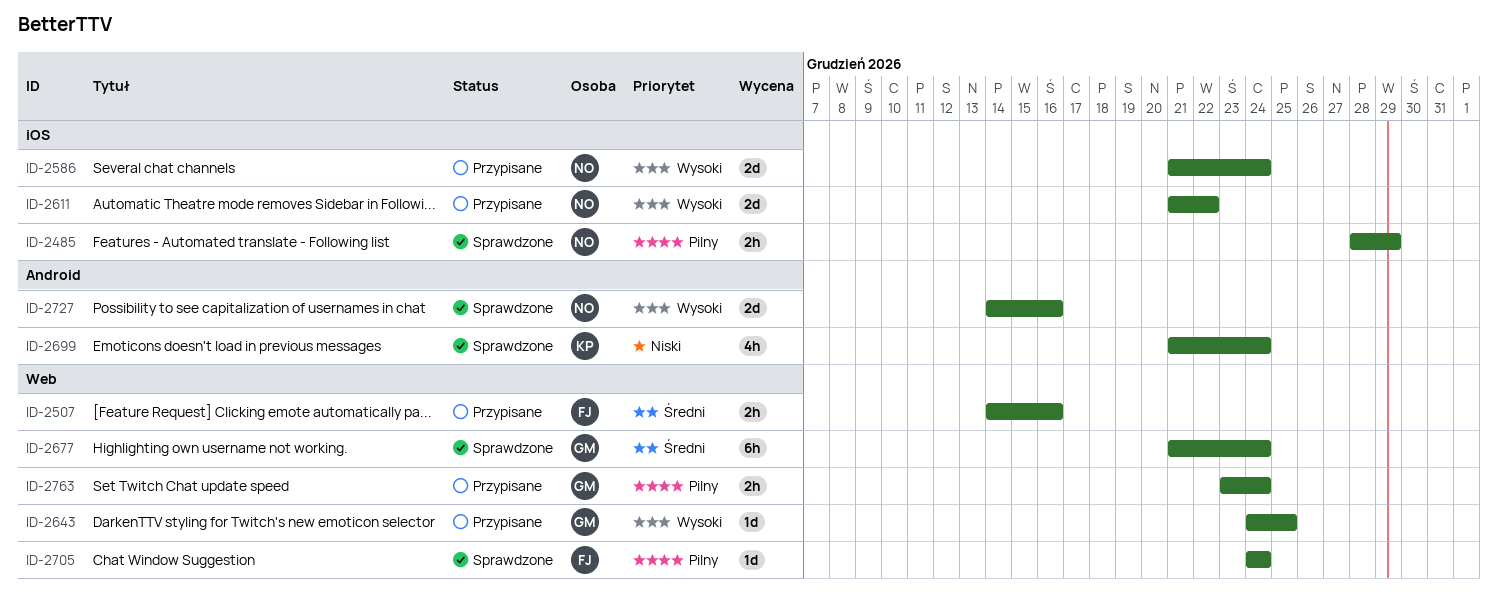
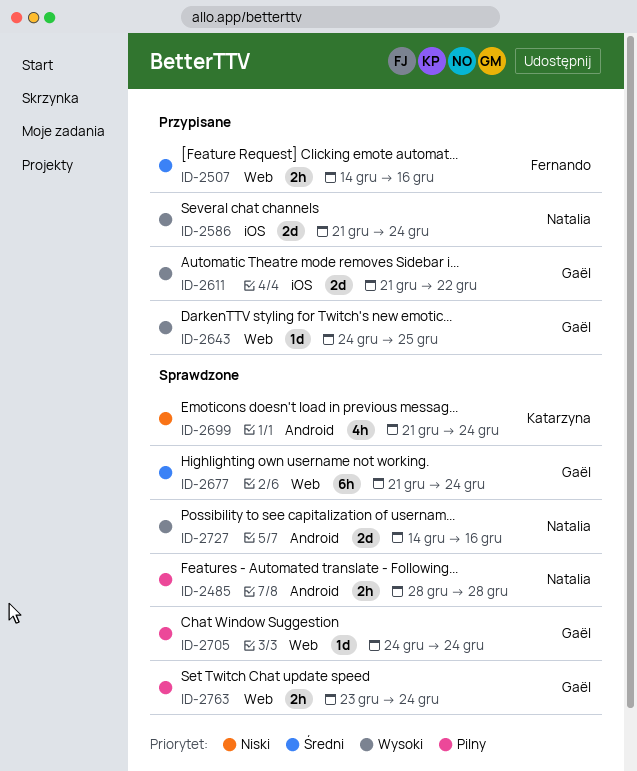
ID-2485, label: iOS -> Android
ID-2485, due: Dec 29 -> Dec 28
ID-2611, owner: Natalia -> Gaël
ID-2705, owner: Fernando -> Gaël
ID-2763, status: Przypisane -> Sprawdzone

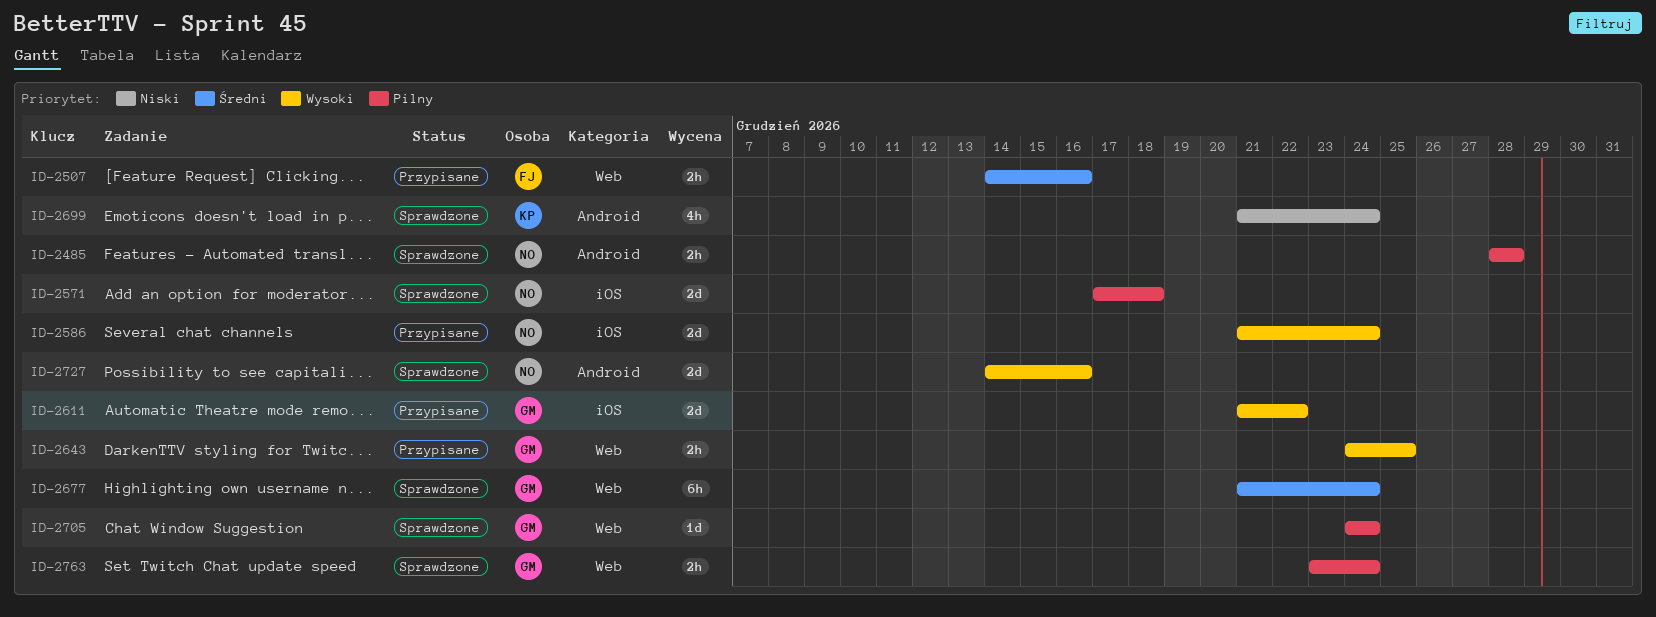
ID-2571: none -> present
ID-2643, estimate: 1d -> 2h

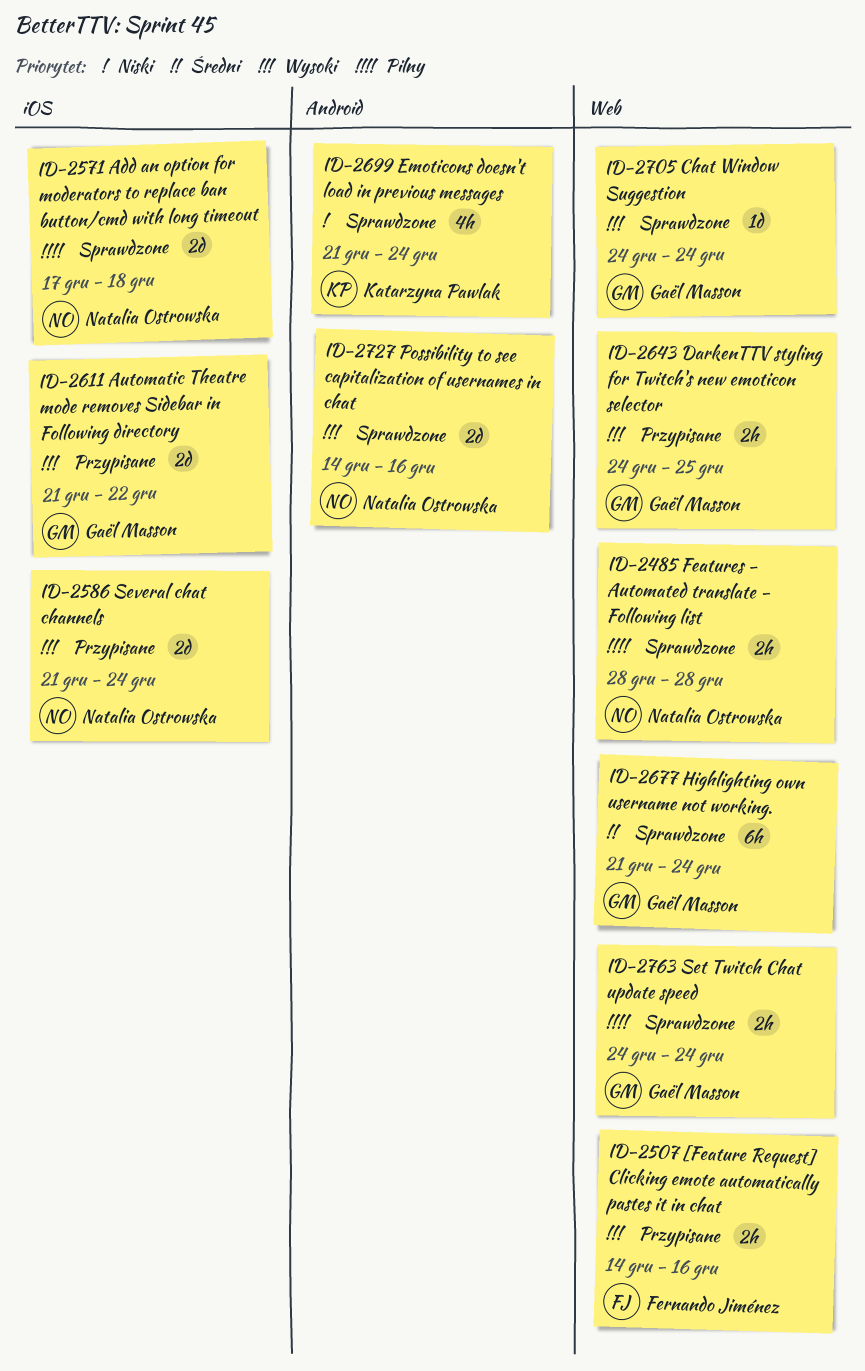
ID-2485, label: Android -> Web
ID-2507, priority: Średni -> Wysoki
ID-2705, priority: Pilny -> Wysoki
ID-2763, start: Dec 23 -> Dec 24

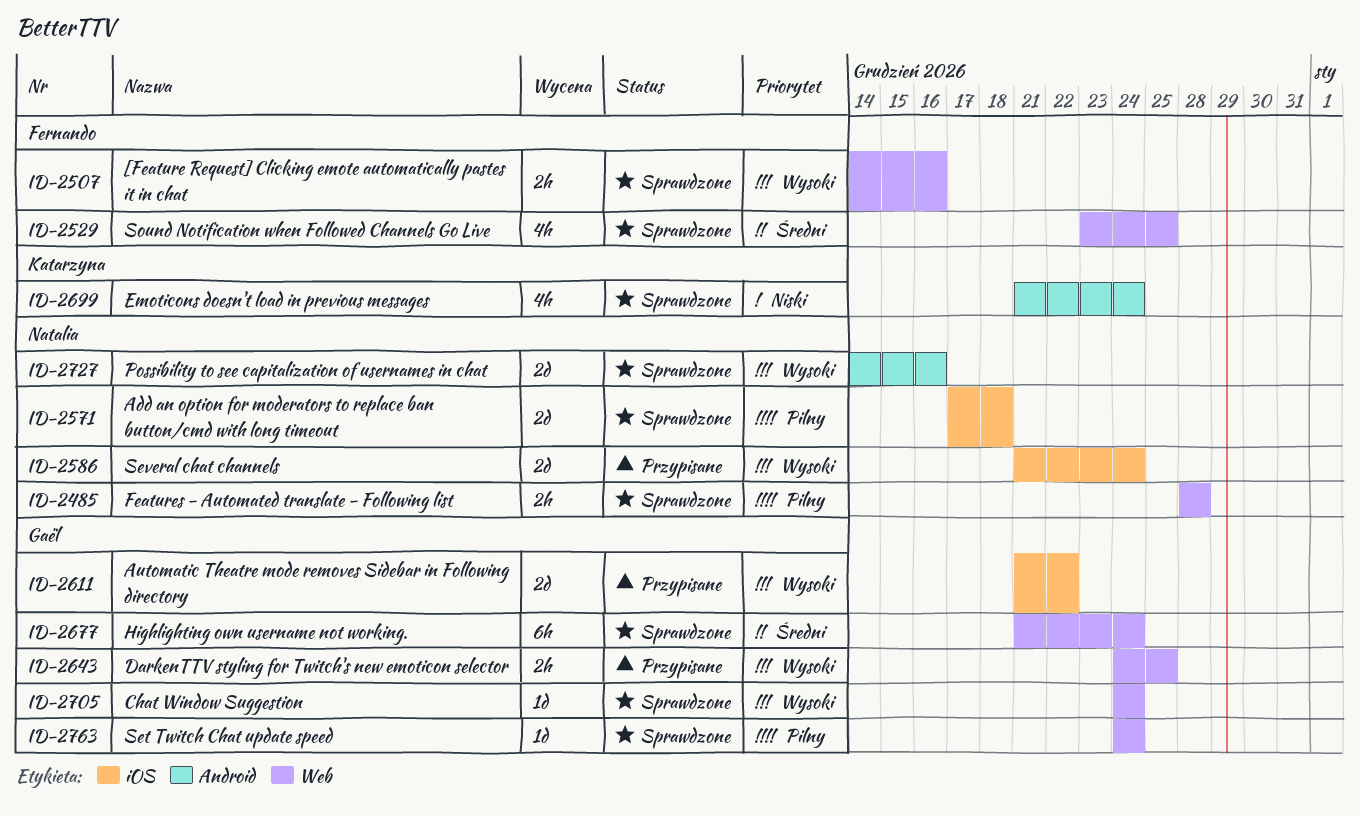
ID-2507, status: Przypisane -> Sprawdzone
ID-2529: none -> present
ID-2763, estimate: 2h -> 1d

